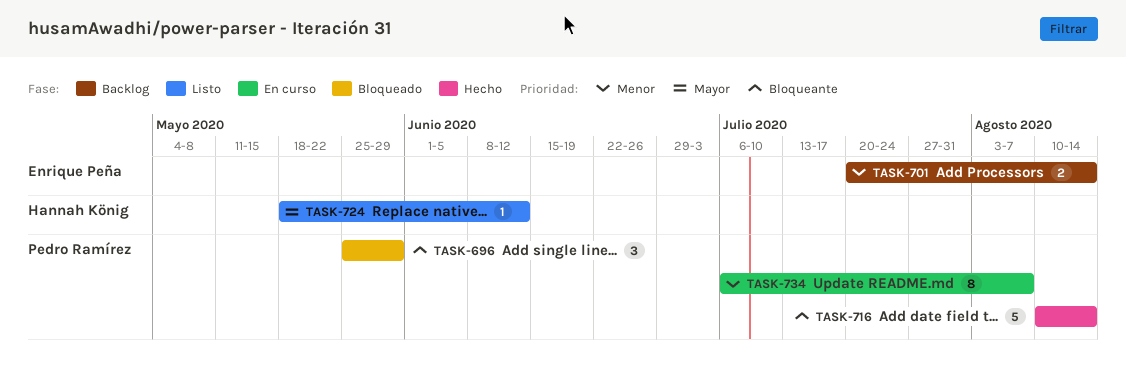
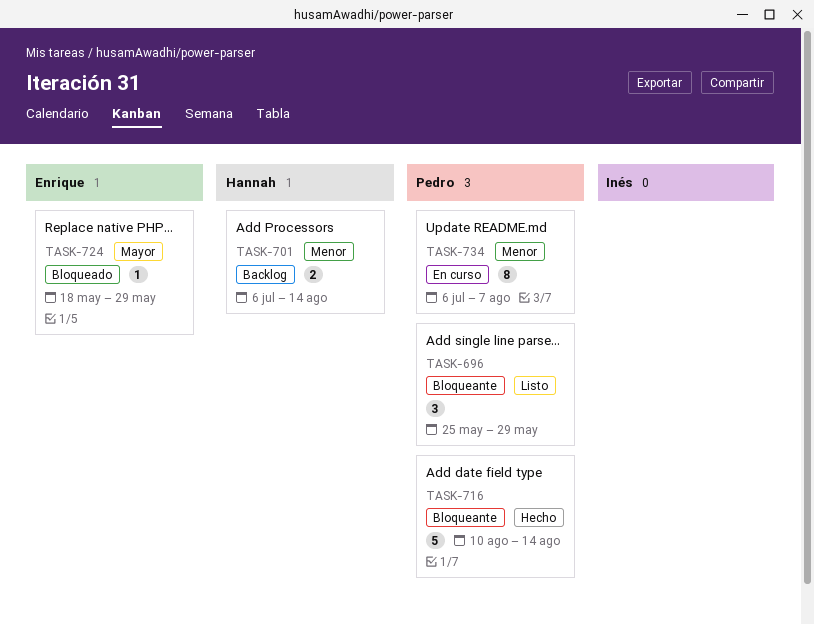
TASK-696, status: Bloqueado -> Listo
TASK-701, owner: Enrique Peña -> Hannah König
TASK-701, start: Jul 20 -> Jul 6
TASK-724, status: Listo -> Bloqueado
TASK-724, owner: Hannah König -> Enrique Peña
TASK-724, due: Jun 12 -> May 29

